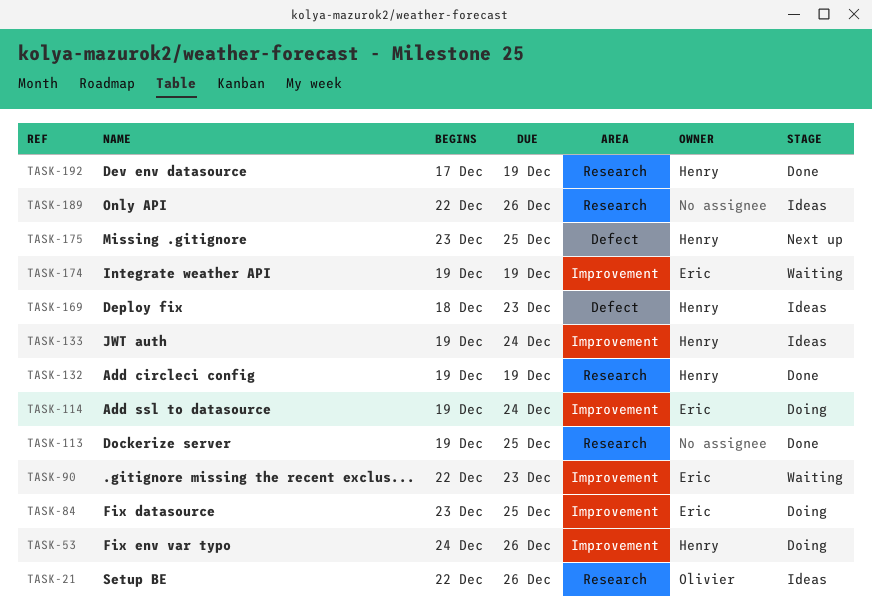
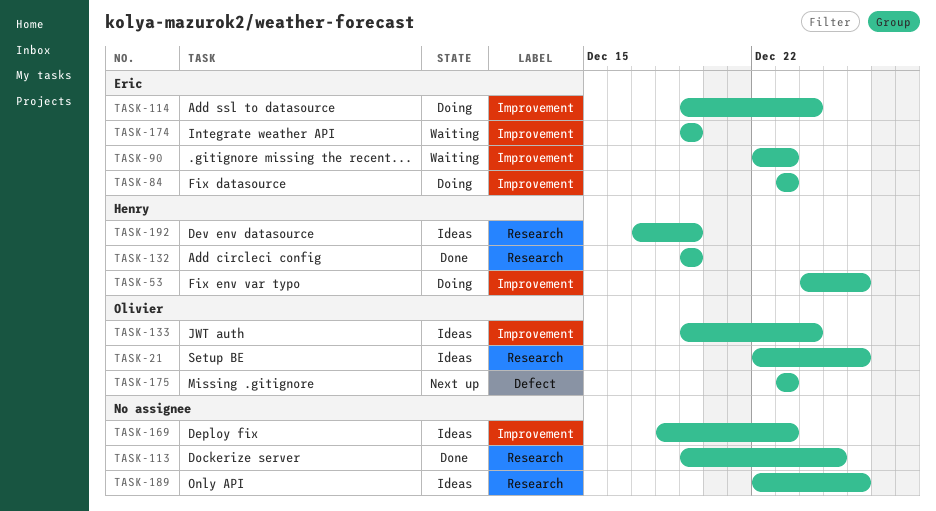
TASK-84, due: Dec 25 -> Dec 23
TASK-133, owner: Henry -> Olivier
TASK-169, owner: Henry -> none
TASK-169, label: Defect -> Improvement
TASK-175, owner: Henry -> Olivier
TASK-175, due: Dec 25 -> Dec 23
TASK-192, status: Done -> Ideas

